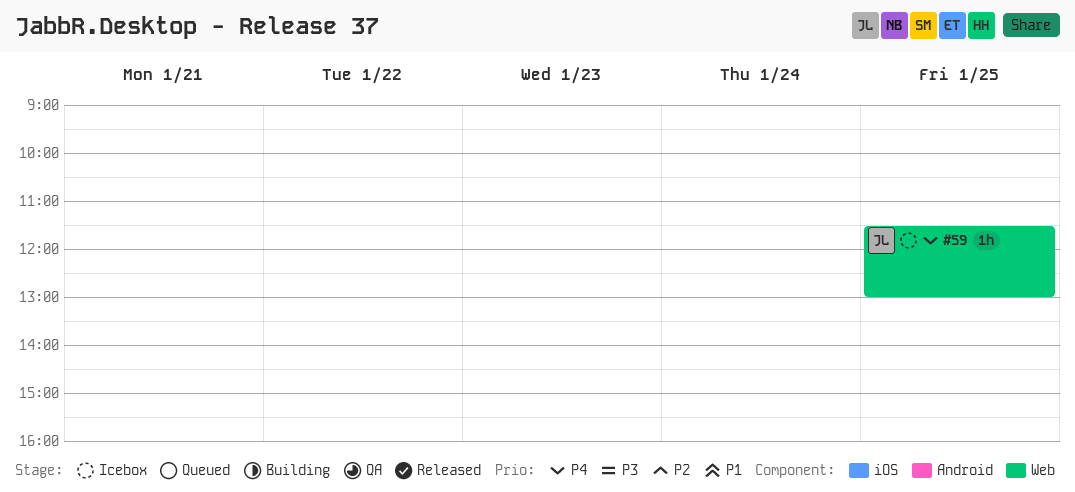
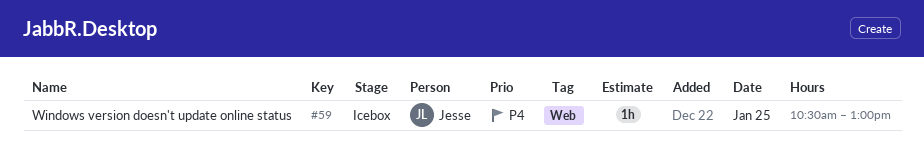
#59, begins: 11:30 -> 10:30

